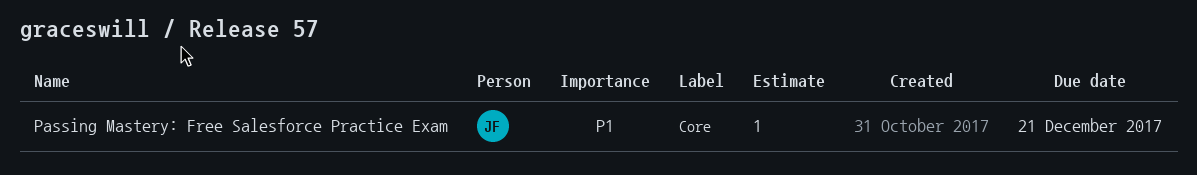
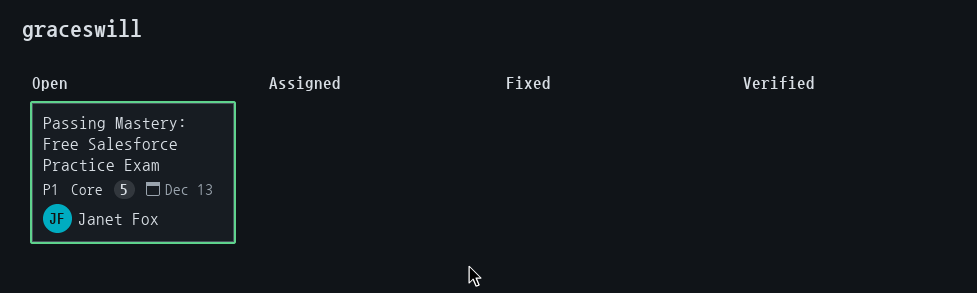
Passing Mastery: Free Salesforce Practice Exam, estimate: 1 -> 5
Passing Mastery: Free Salesforce Practice Exam, due: Dec 21 -> Dec 13

